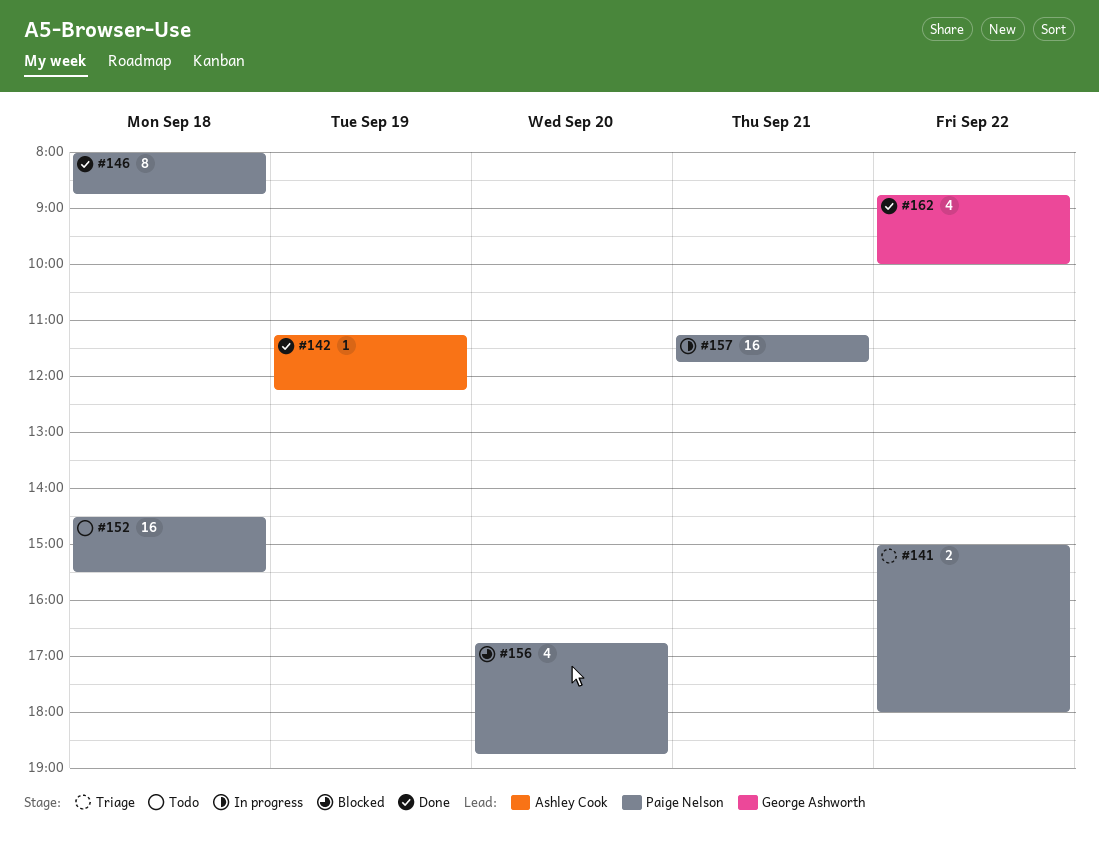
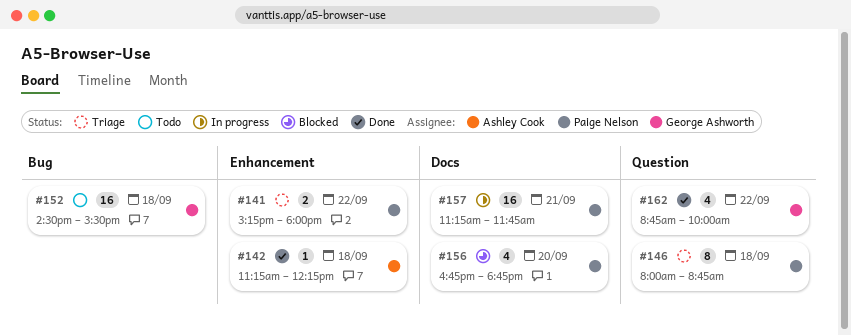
#141, begins: 15:00 -> 15:15
#142, day: Sep 19 -> Sep 18
#146, status: Done -> Triage
#152, owner: Paige Nelson -> George Ashworth

